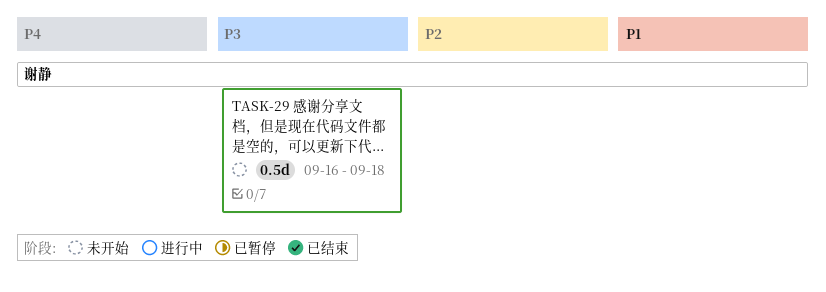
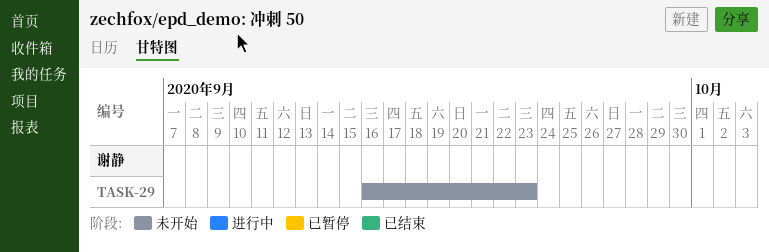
TASK-29, due: Sep 18 -> Sep 23

